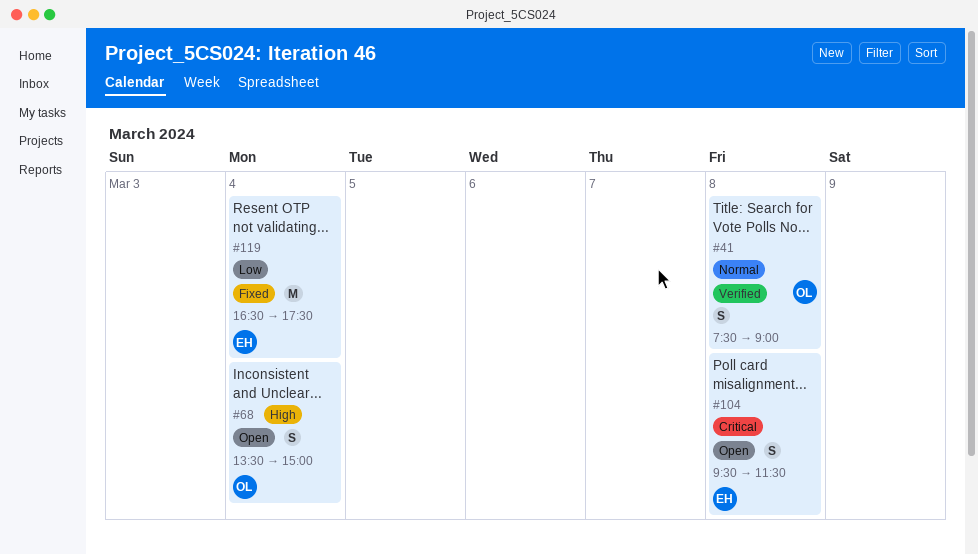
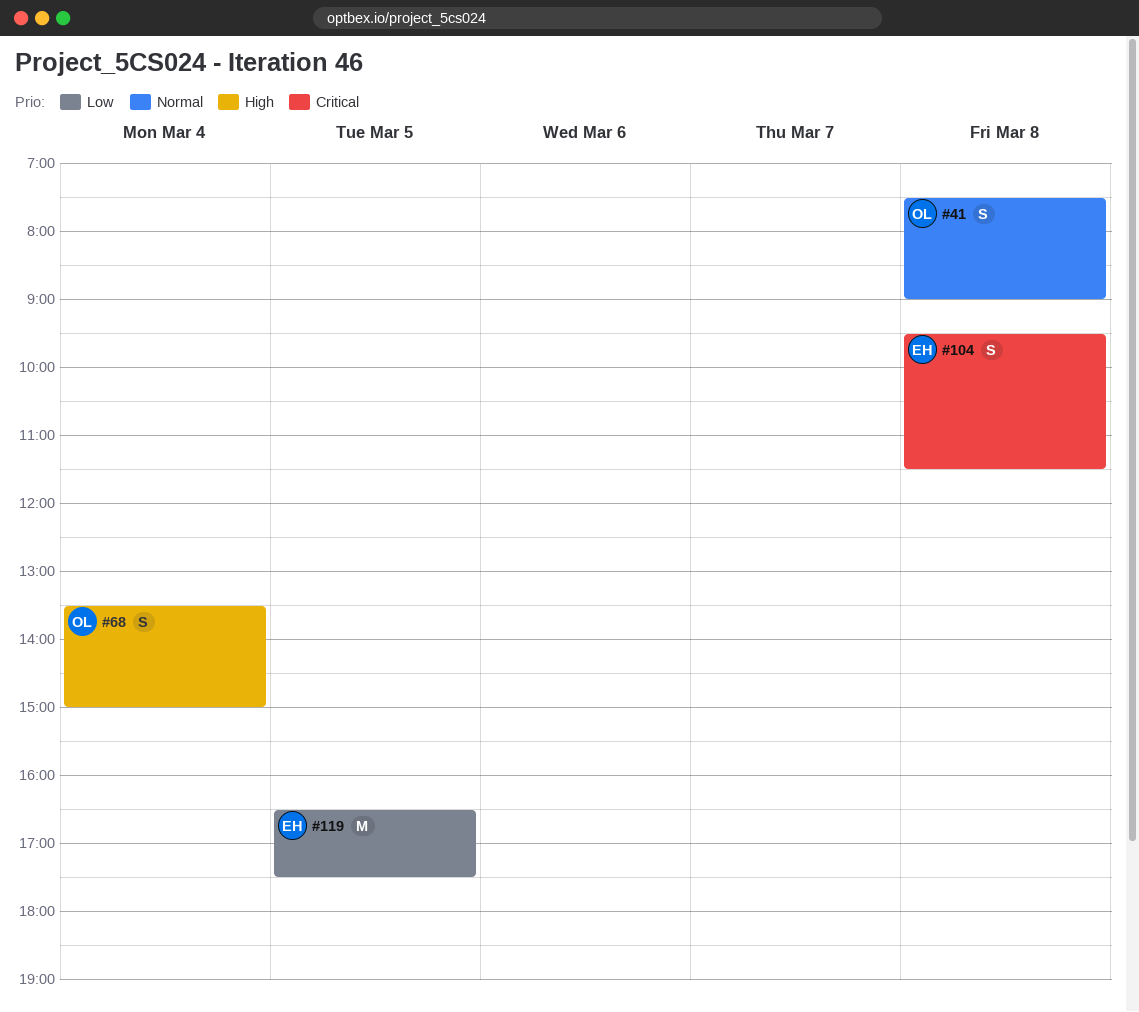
#119, day: Mar 4 -> Mar 5

